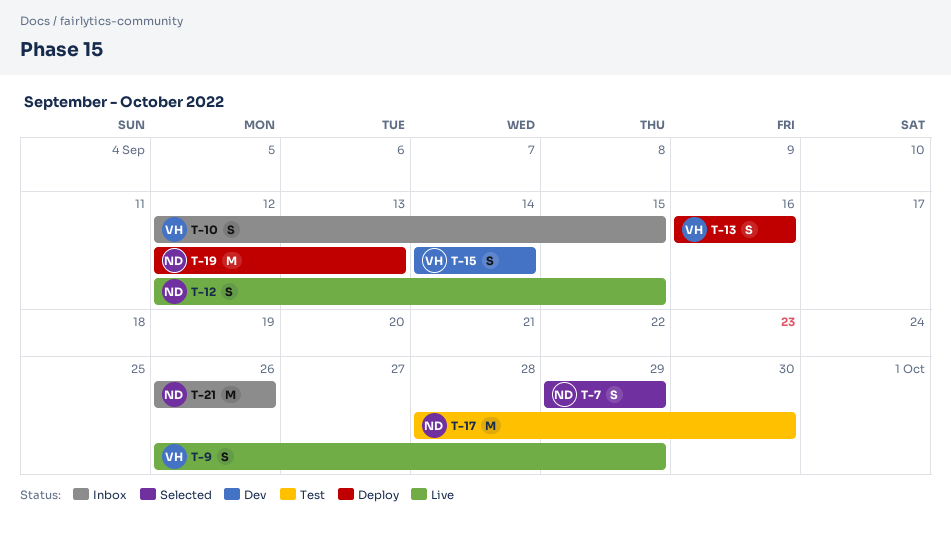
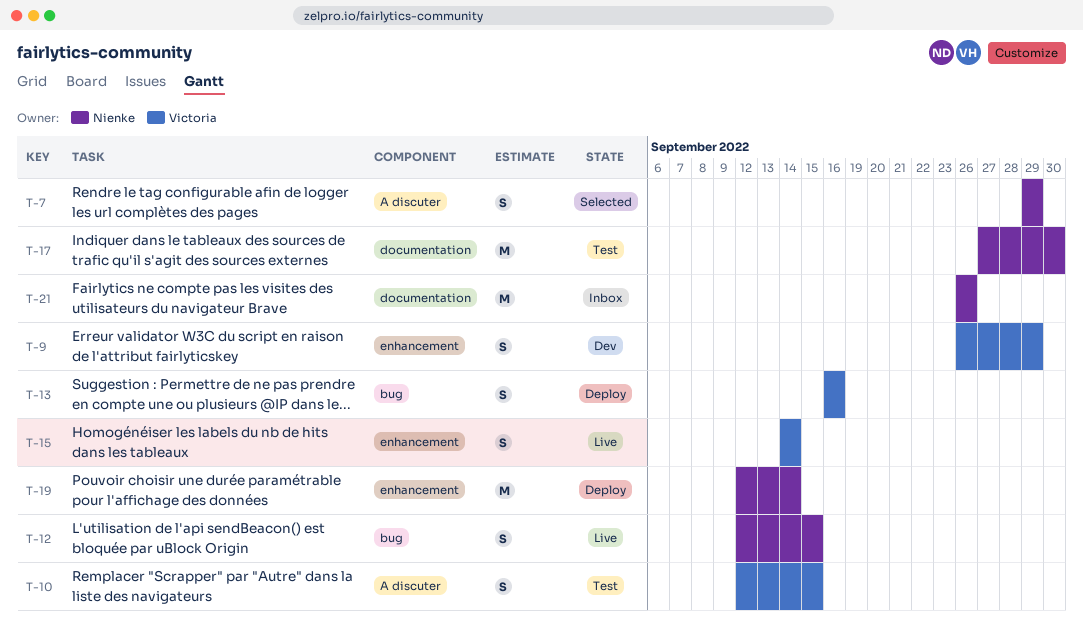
T-9, status: Live -> Dev
T-10, status: Inbox -> Test
T-15, status: Dev -> Live
T-17, start: Sep 28 -> Sep 27
T-19, due: Sep 13 -> Sep 14

